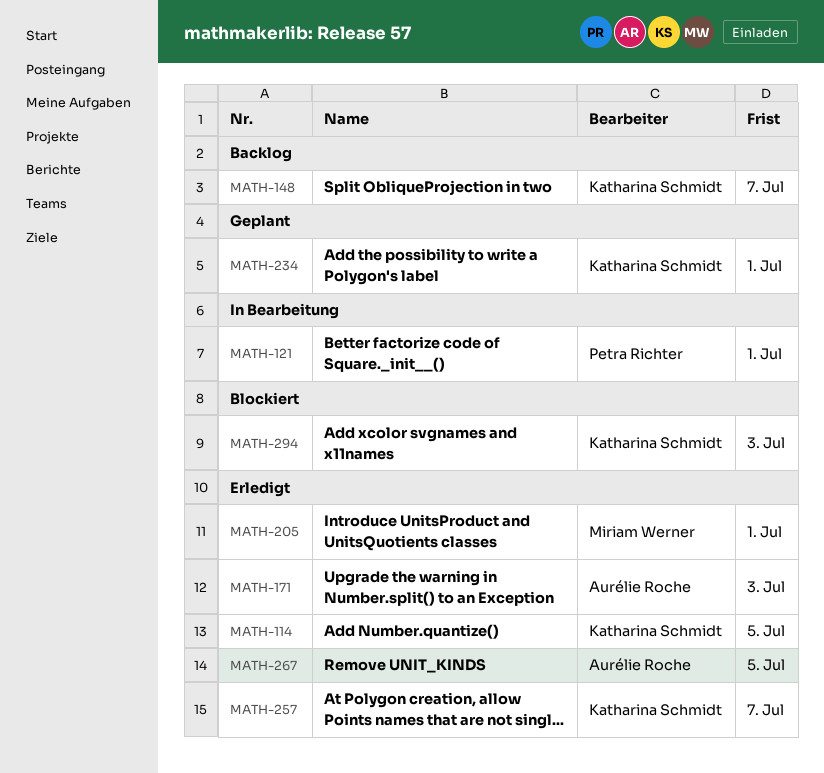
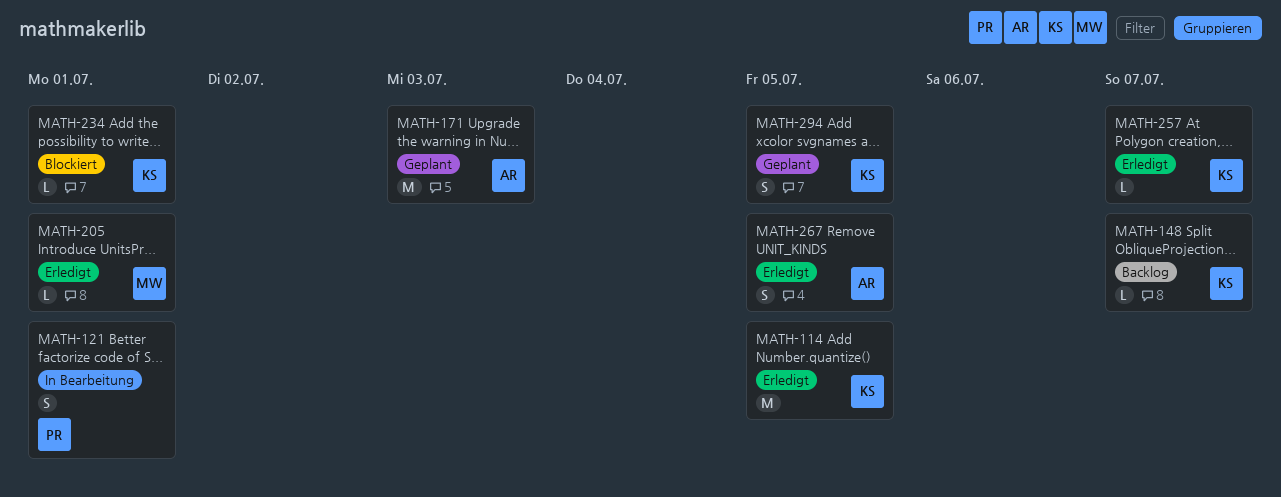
MATH-171, status: Erledigt -> Geplant
MATH-234, status: Geplant -> Blockiert
MATH-294, status: Blockiert -> Geplant
MATH-294, due: Jul 3 -> Jul 5

